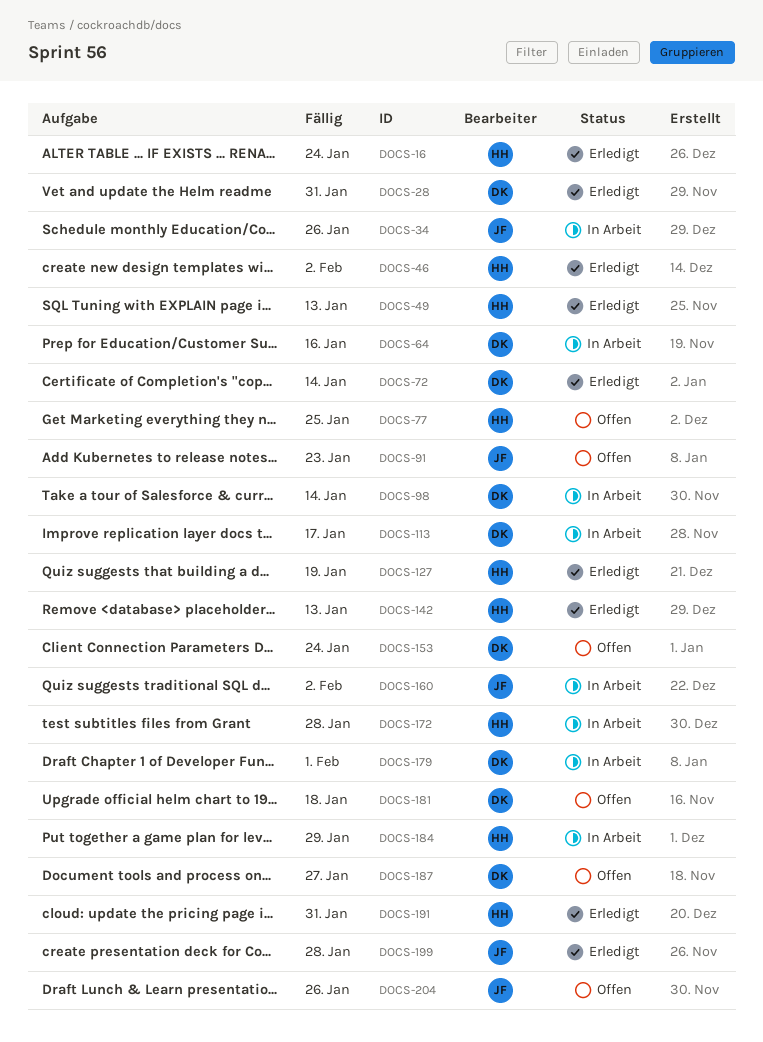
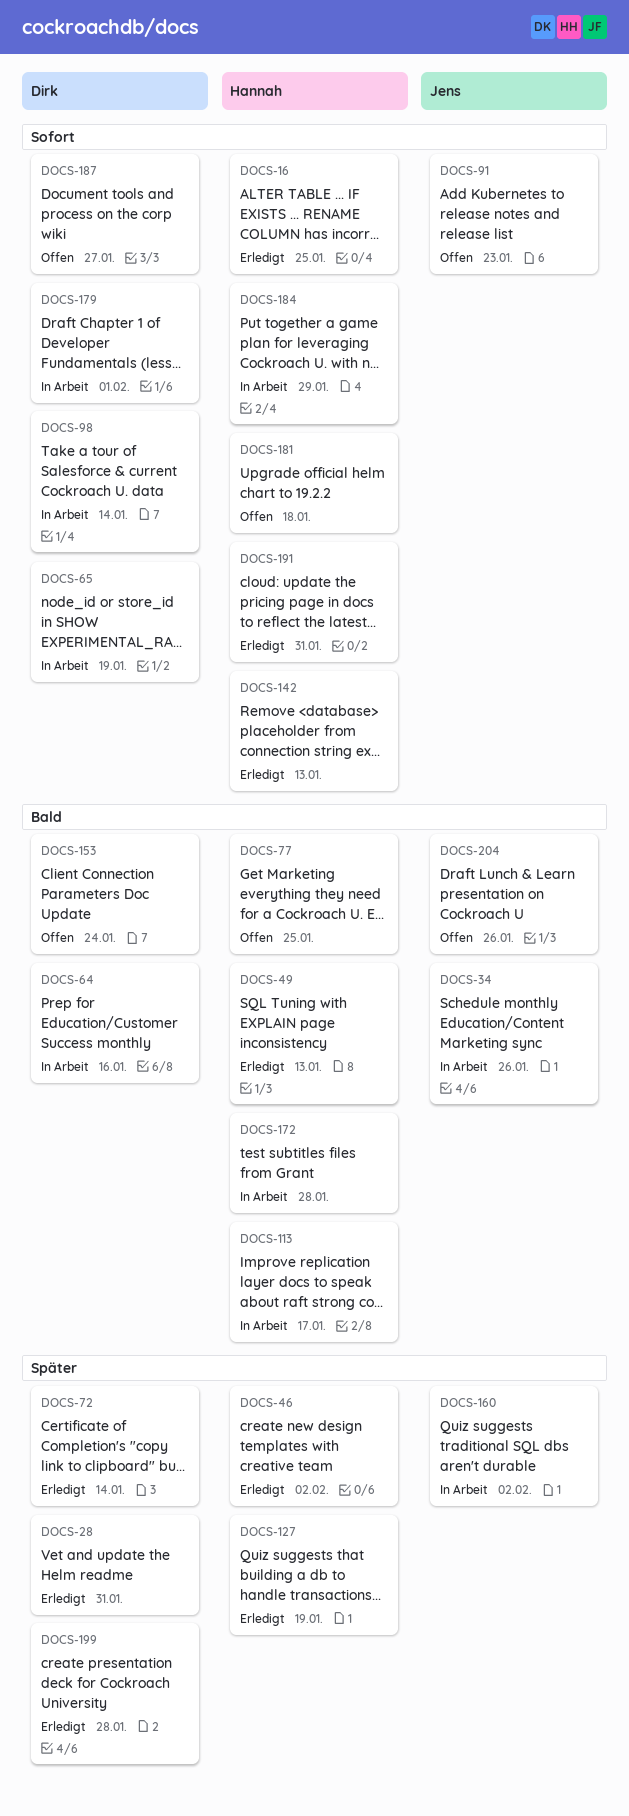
DOCS-16, due: Jan 24 -> Jan 25
DOCS-65: none -> present
DOCS-113, owner: Dirk -> Hannah
DOCS-181, owner: Dirk -> Hannah
DOCS-199, owner: Jens -> Dirk

